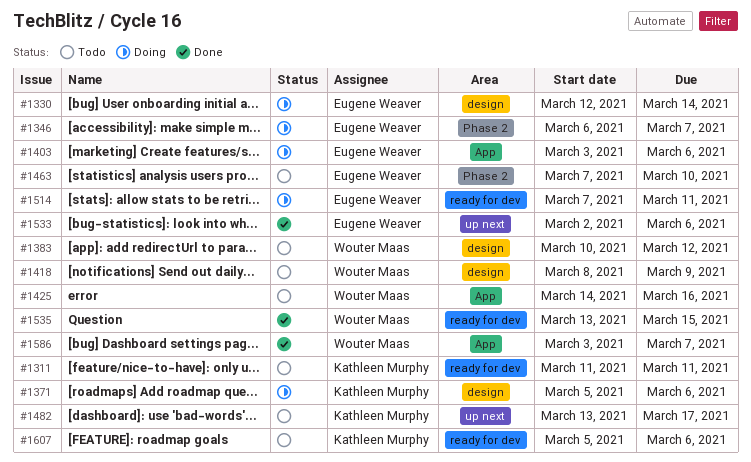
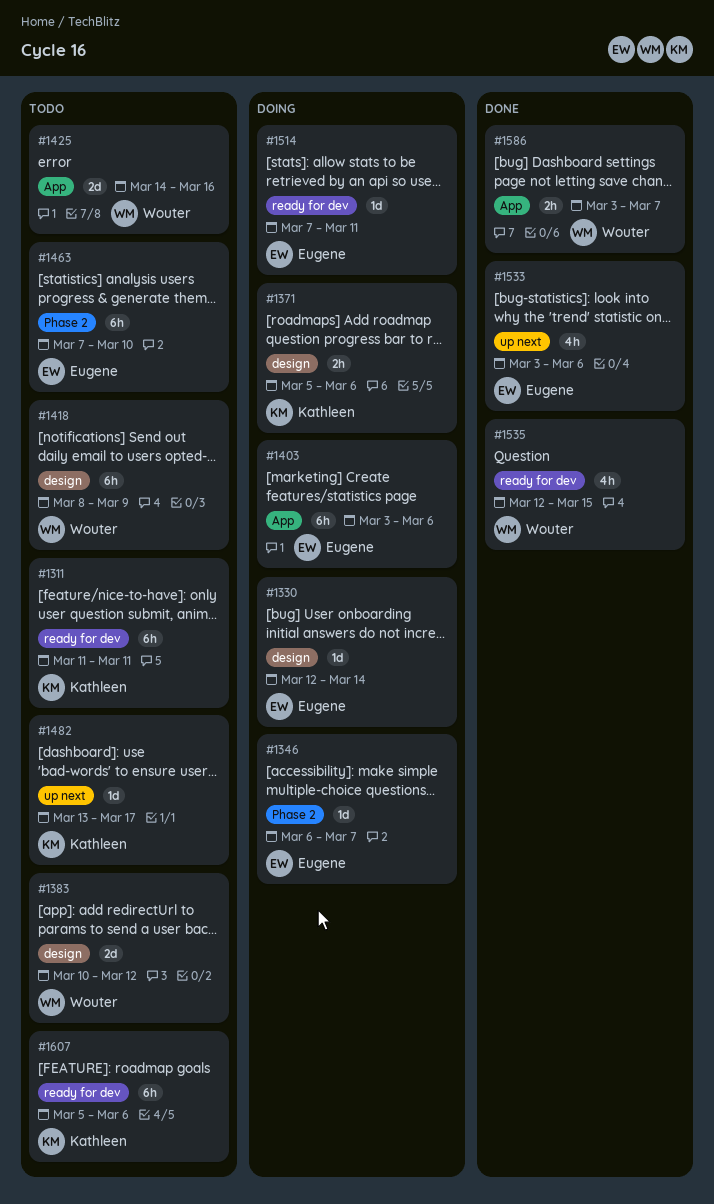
#1533, start: Mar 2 -> Mar 3
#1535, start: Mar 13 -> Mar 12

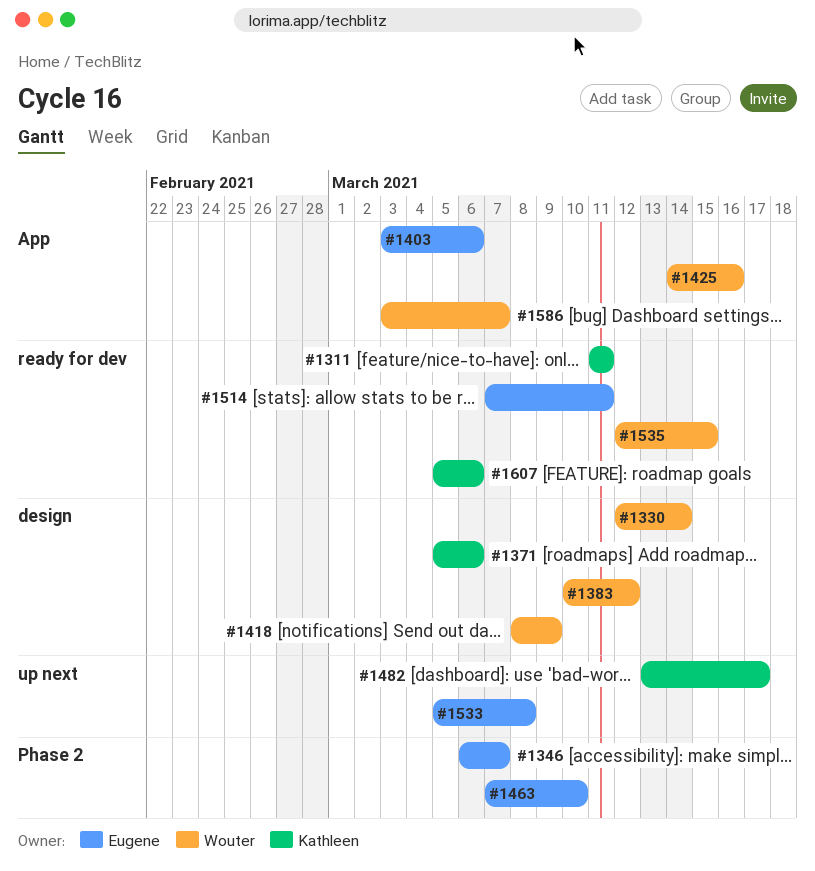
#1330, owner: Eugene -> Wouter
#1533, start: Mar 3 -> Mar 5
#1533, due: Mar 6 -> Mar 8

